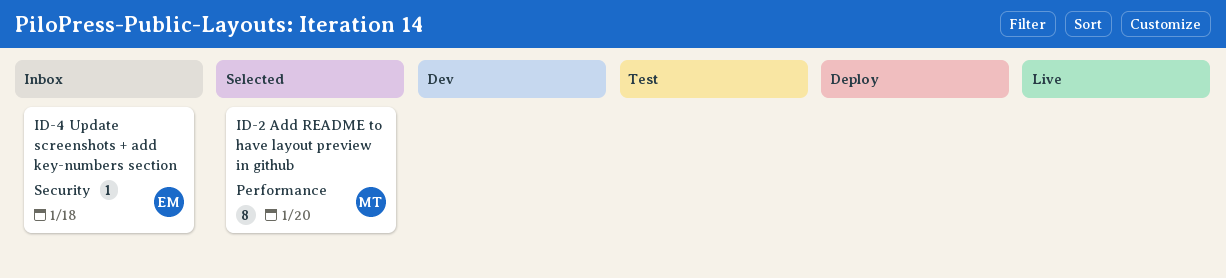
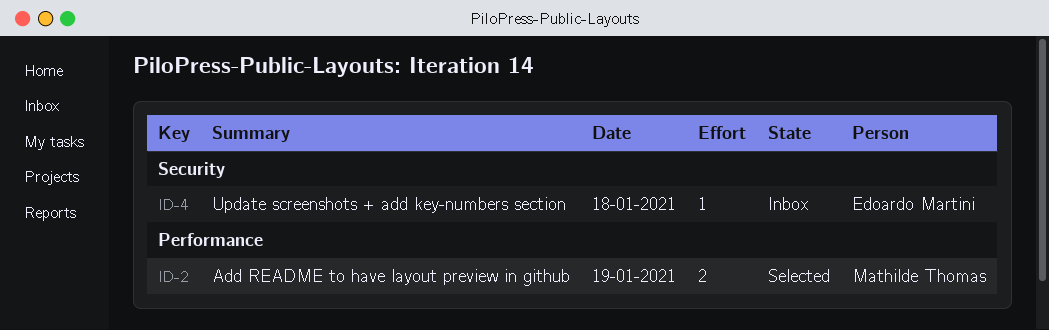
ID-2, estimate: 8 -> 2
ID-2, day: Jan 20 -> Jan 19

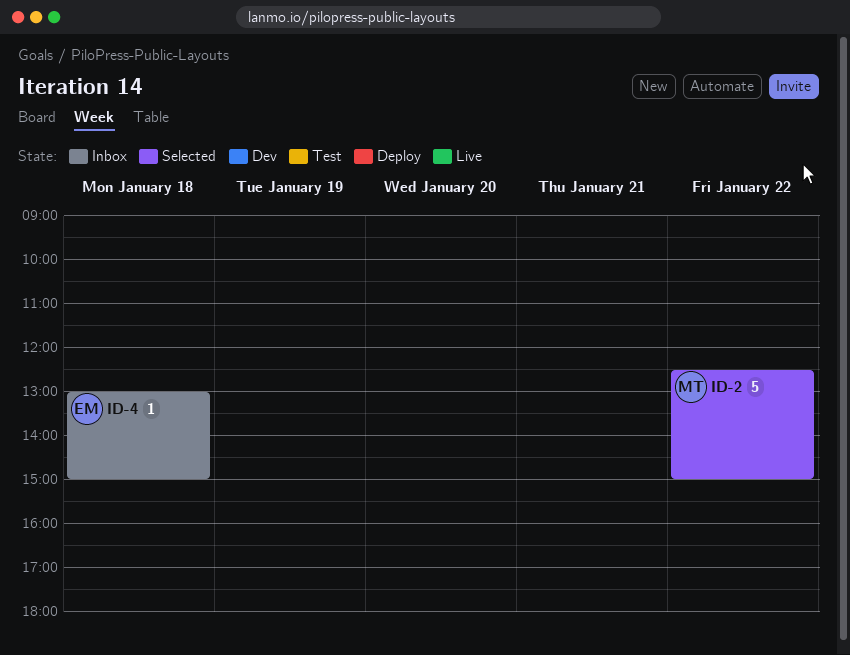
ID-2, estimate: 2 -> 5
ID-2, day: Jan 19 -> Jan 22

